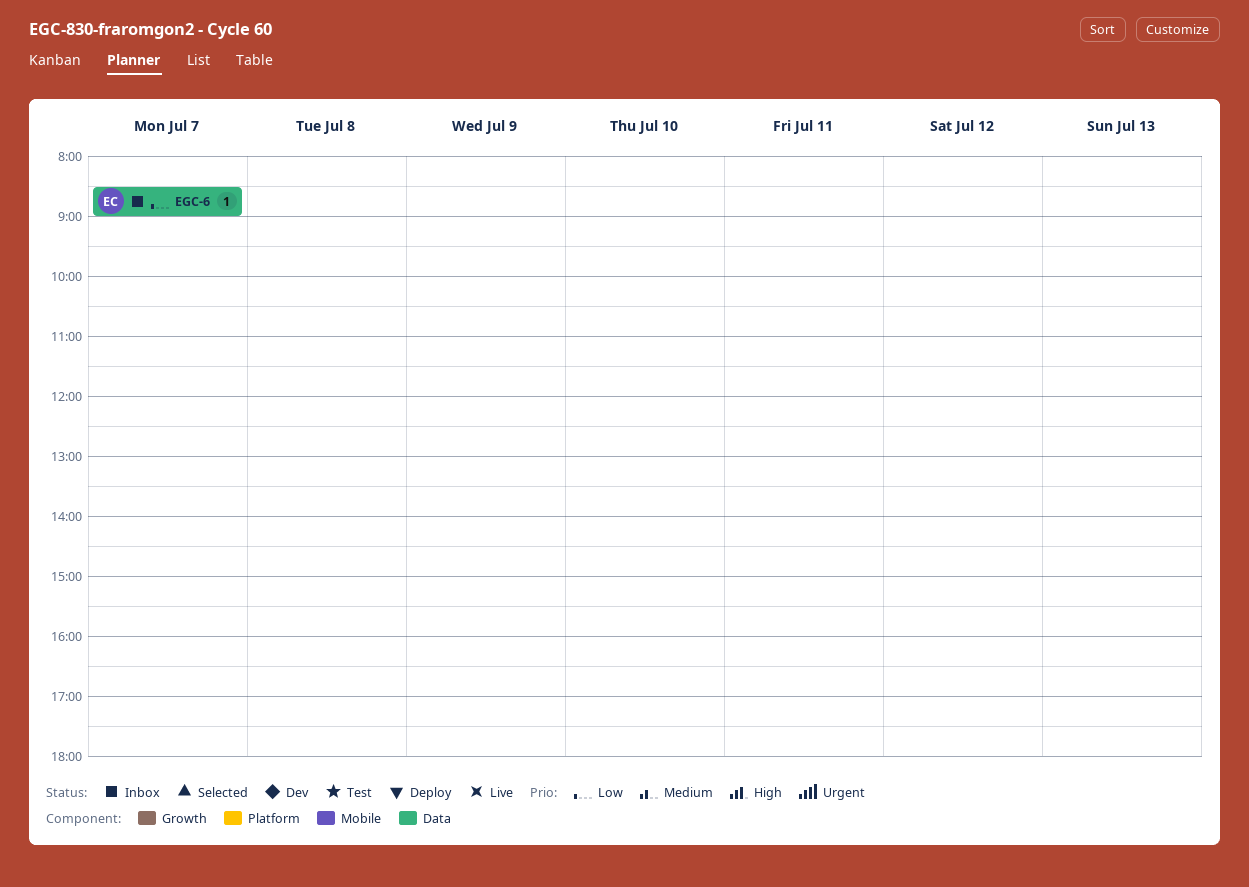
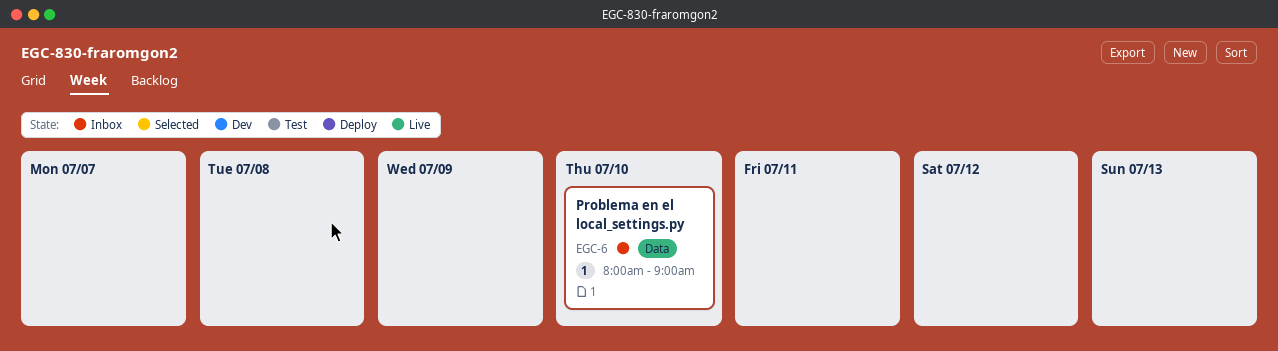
EGC-6, day: Jul 7 -> Jul 10
EGC-6, begins: 08:30 -> 08:00

